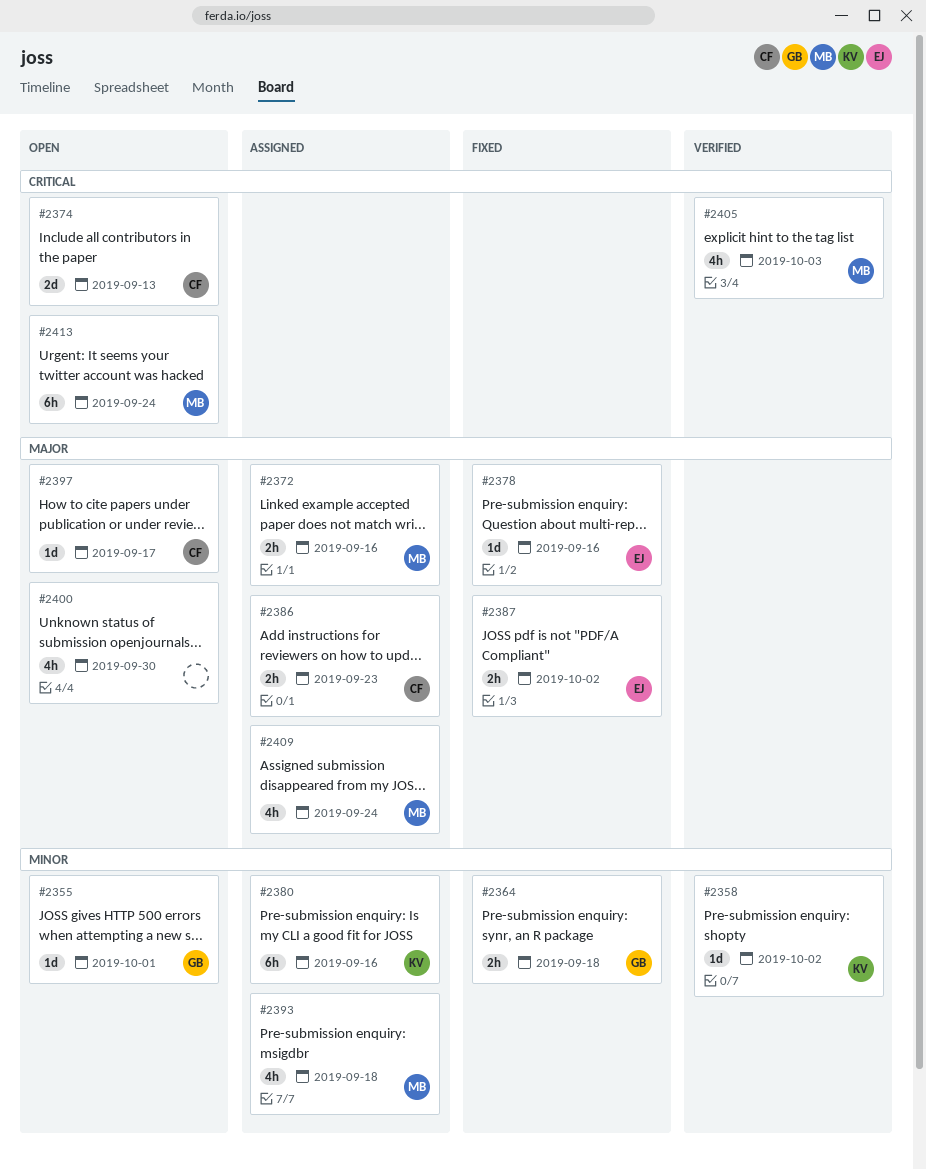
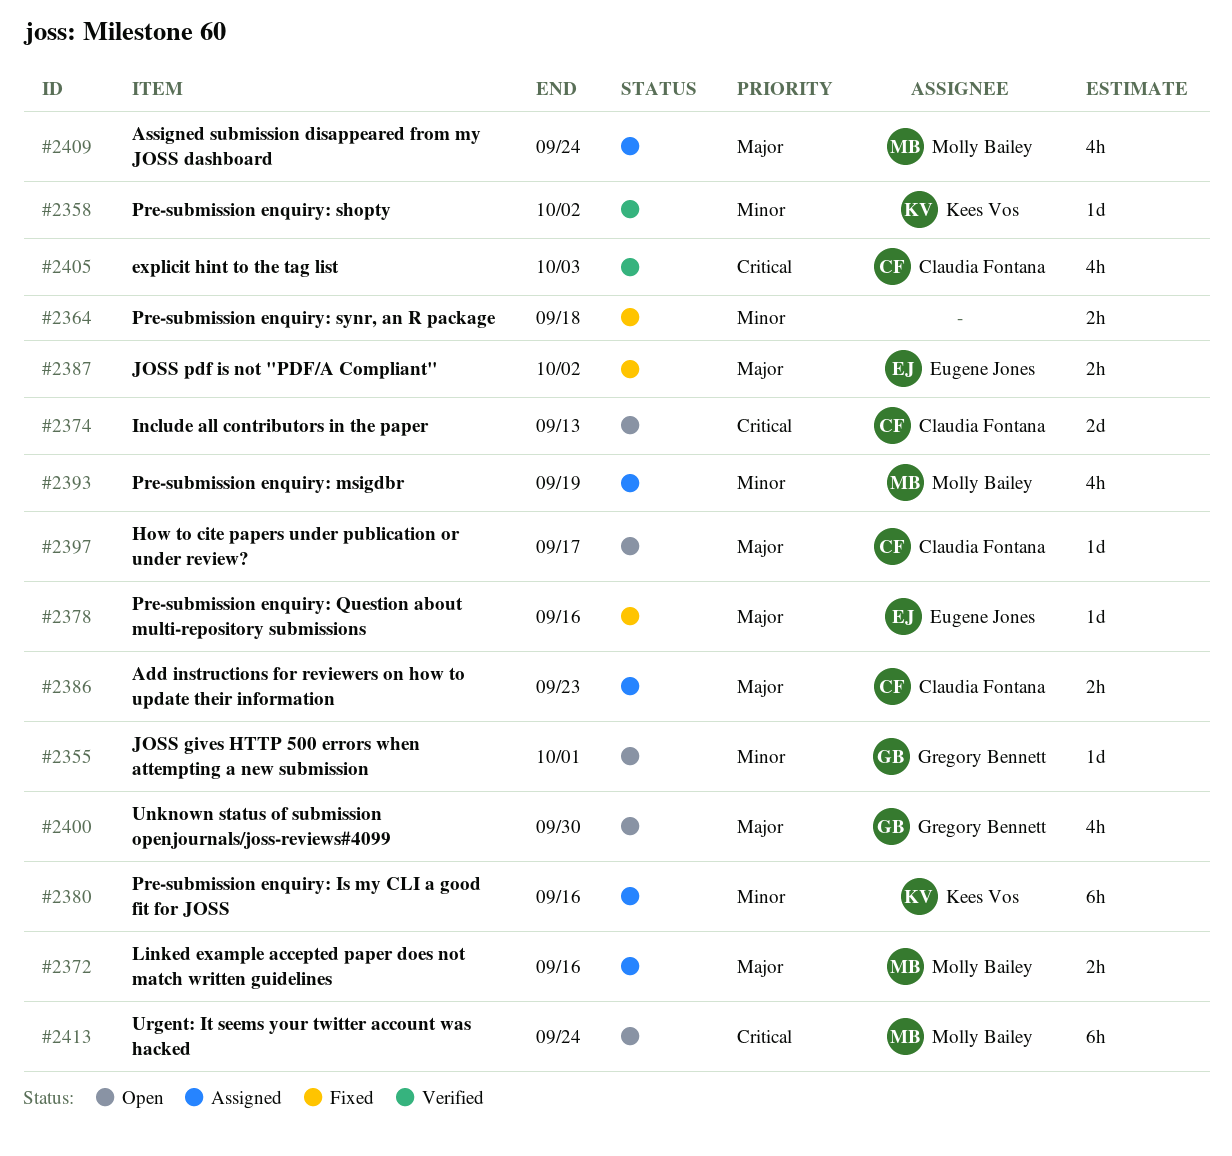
#2364, owner: Gregory Bennett -> none
#2393, due: Sep 18 -> Sep 19
#2400, owner: none -> Gregory Bennett
#2405, owner: Molly Bailey -> Claudia Fontana

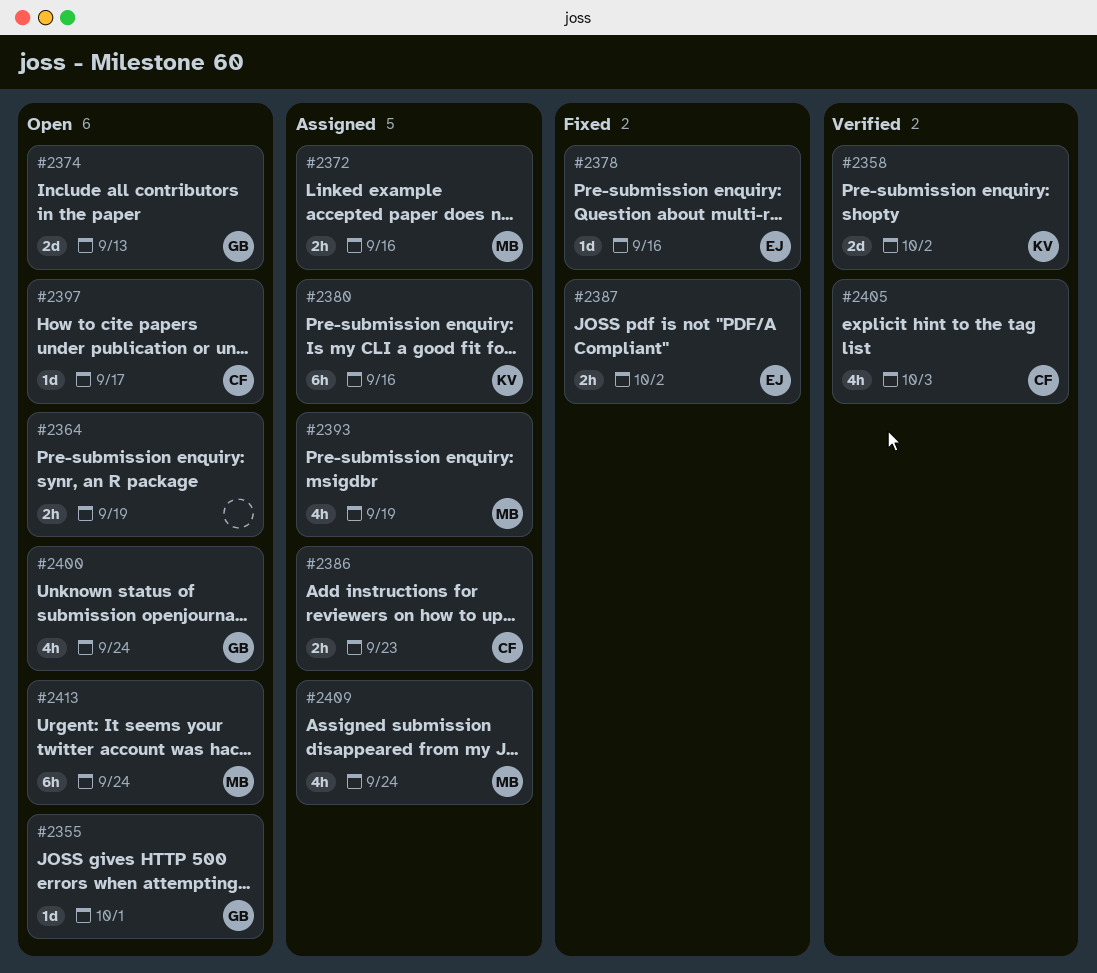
#2358, estimate: 1d -> 2d
#2364, status: Fixed -> Open
#2364, due: Sep 18 -> Sep 19
#2374, owner: Claudia Fontana -> Gregory Bennett
#2400, due: Sep 30 -> Sep 24

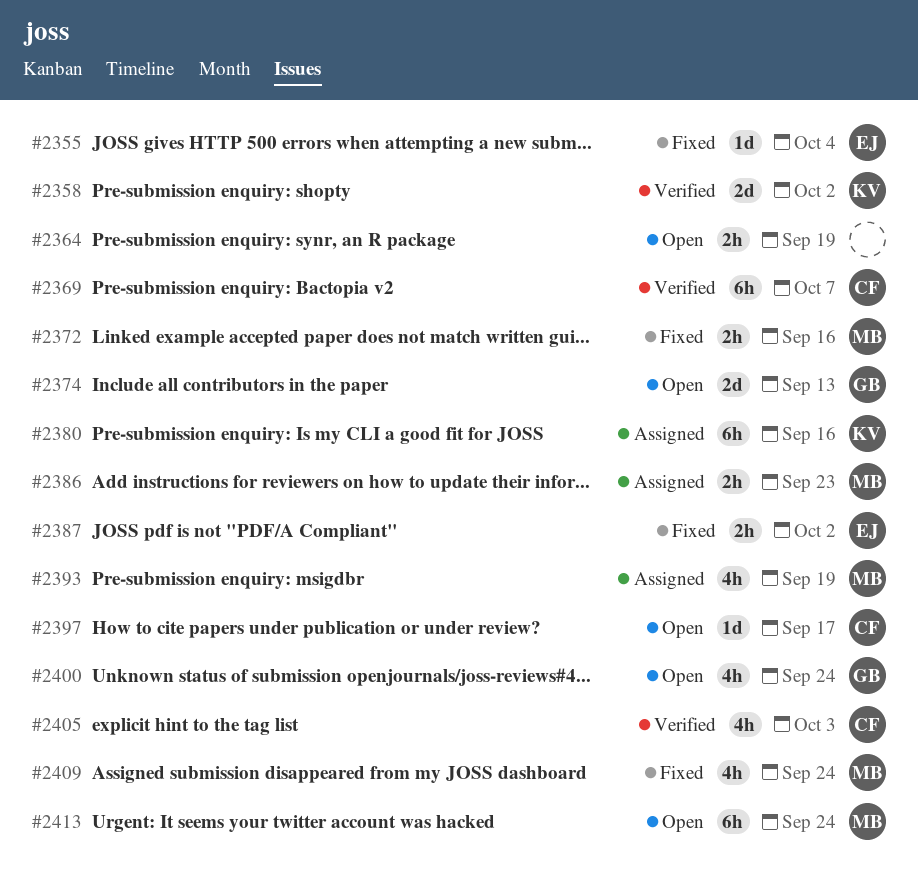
#2355, status: Open -> Fixed
#2355, owner: GB -> EJ
#2355, due: Oct 1 -> Oct 4
#2369: none -> present
#2372, status: Assigned -> Fixed
#2378: present -> none
#2386, owner: CF -> MB
#2409, status: Assigned -> Fixed

